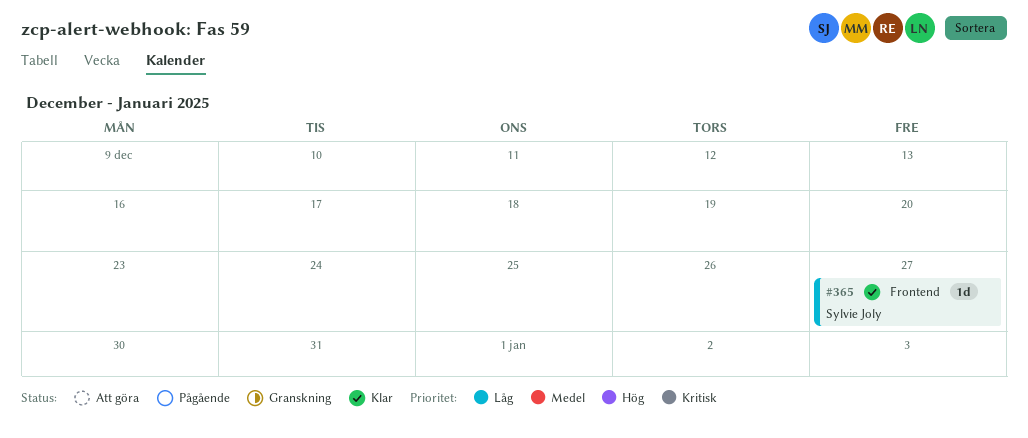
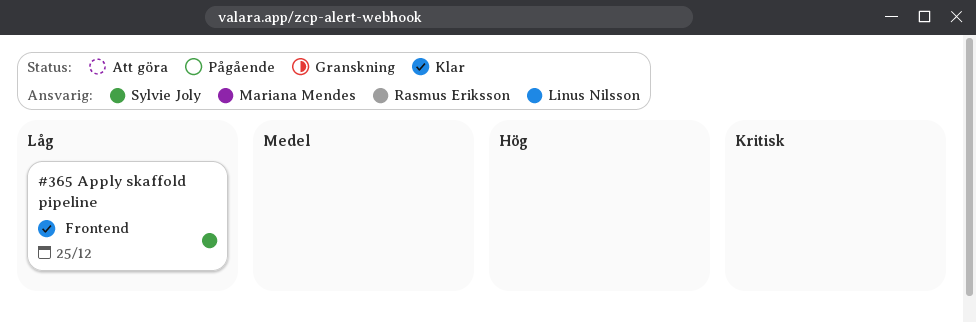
#365, due: Dec 27 -> Dec 25

